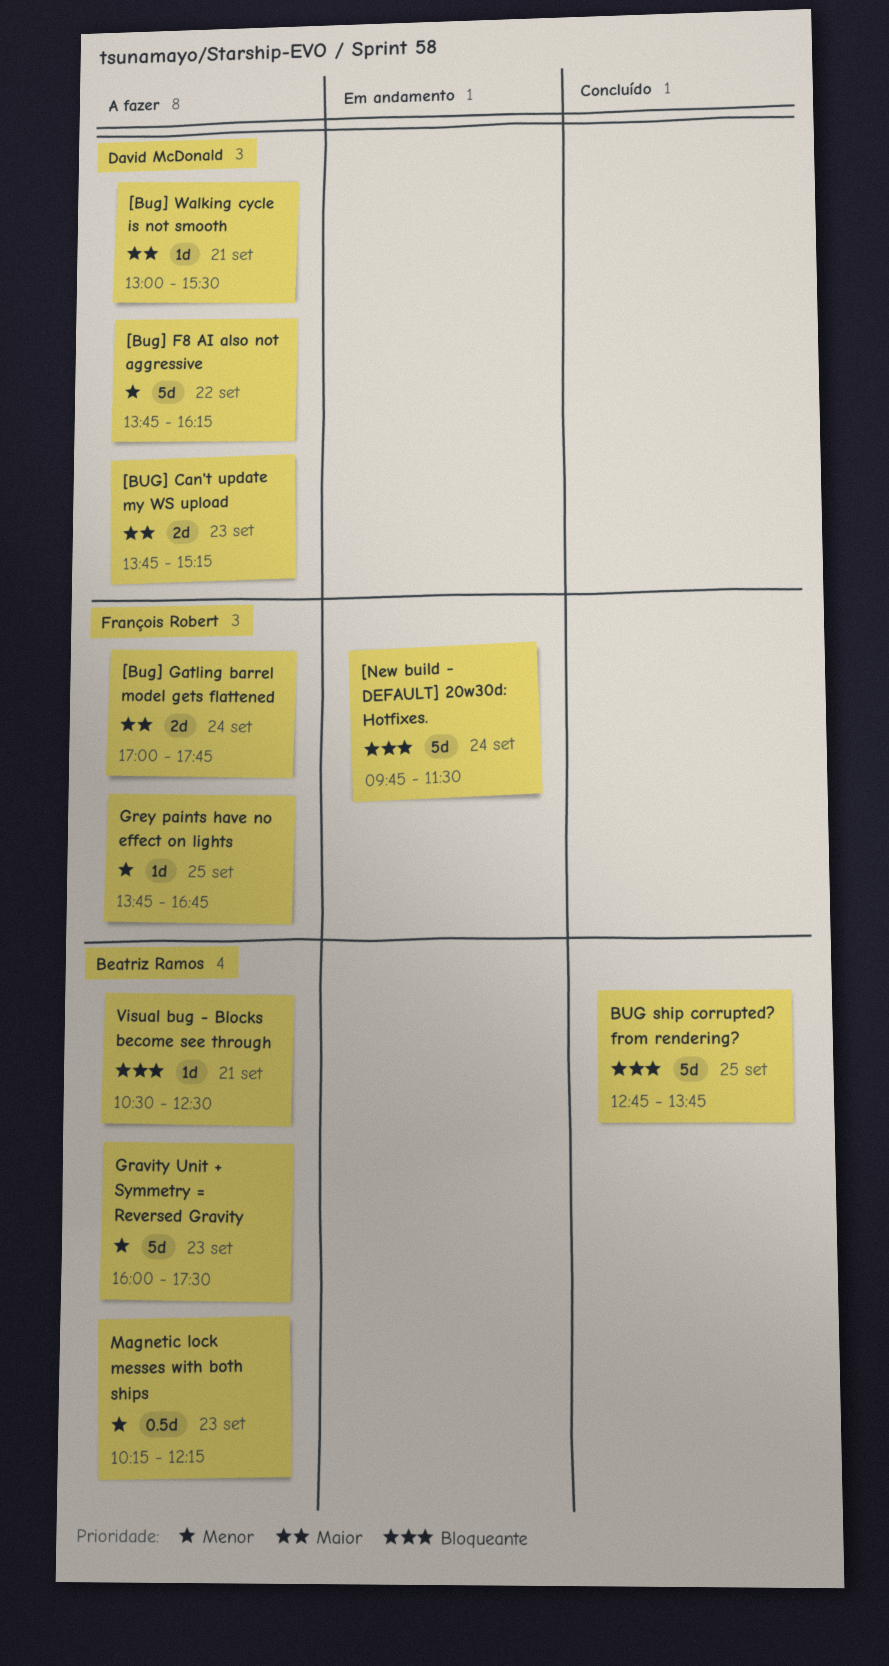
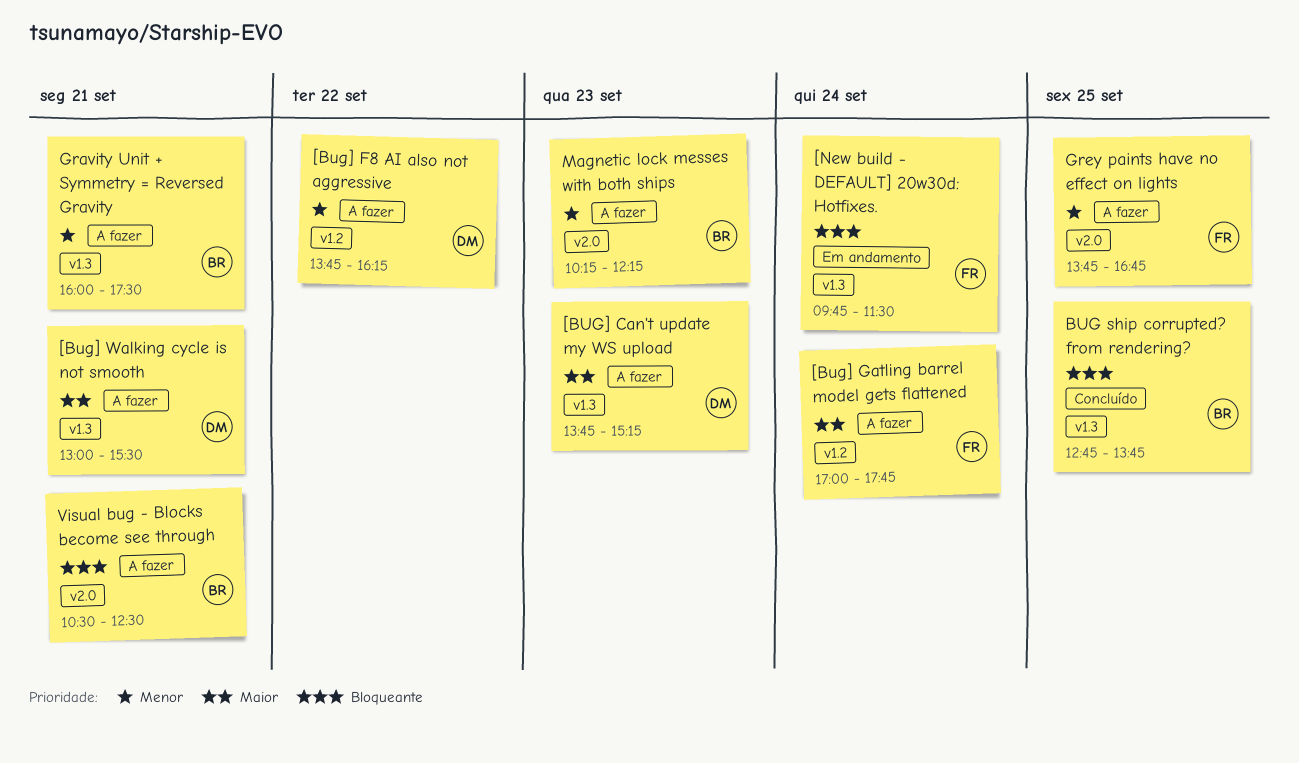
Gravity Unit + Symmetry = Reversed Gravity, day: Sep 23 -> Sep 21

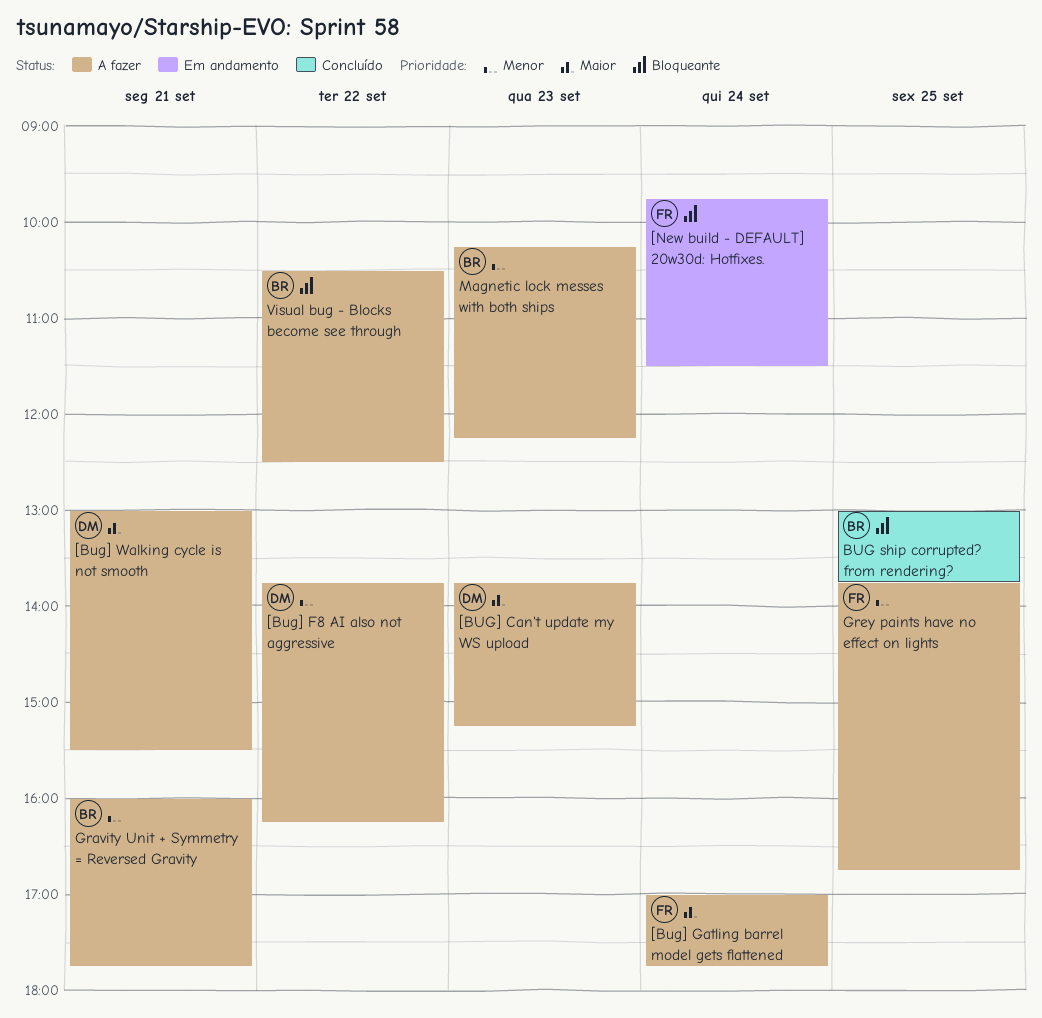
BUG ship corrupted? from rendering?, begins: 12:45 -> 13:00
Gravity Unit + Symmetry = Reversed Gravity, ends: 17:30 -> 17:45
Visual bug - Blocks become see through, day: Sep 21 -> Sep 22

